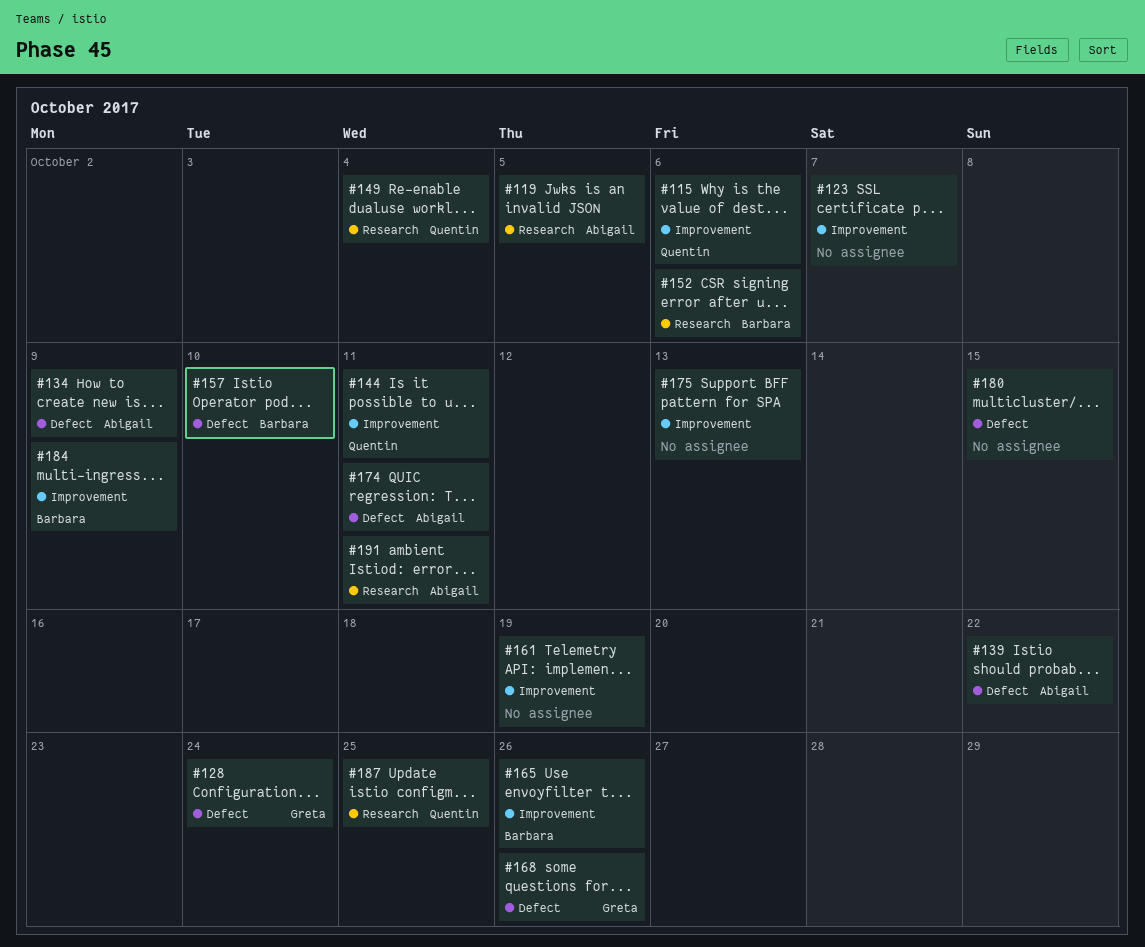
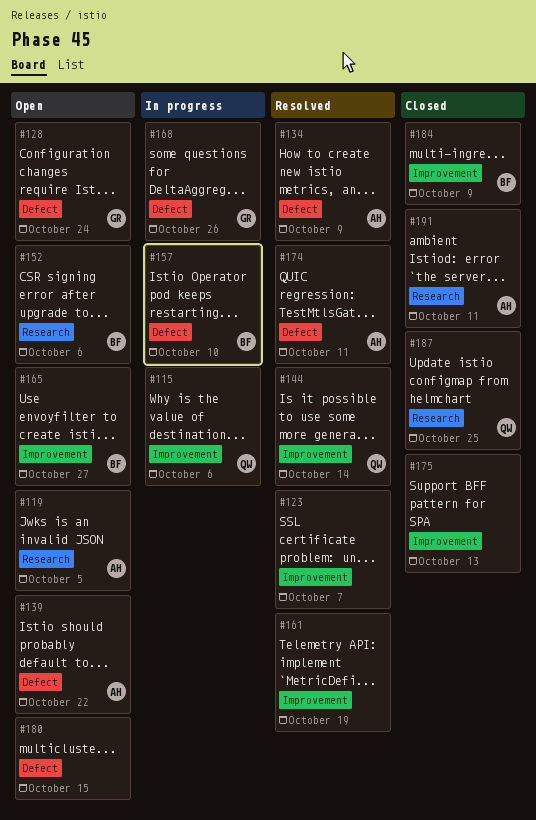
#144, due: Oct 11 -> Oct 14
#149: present -> none
#165, due: Oct 26 -> Oct 27

